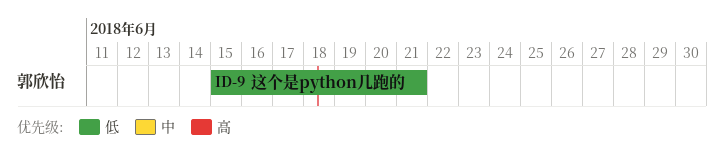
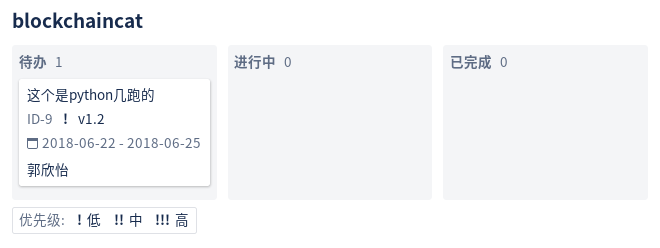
ID-9, start: Jun 15 -> Jun 22
ID-9, due: Jun 21 -> Jun 25

